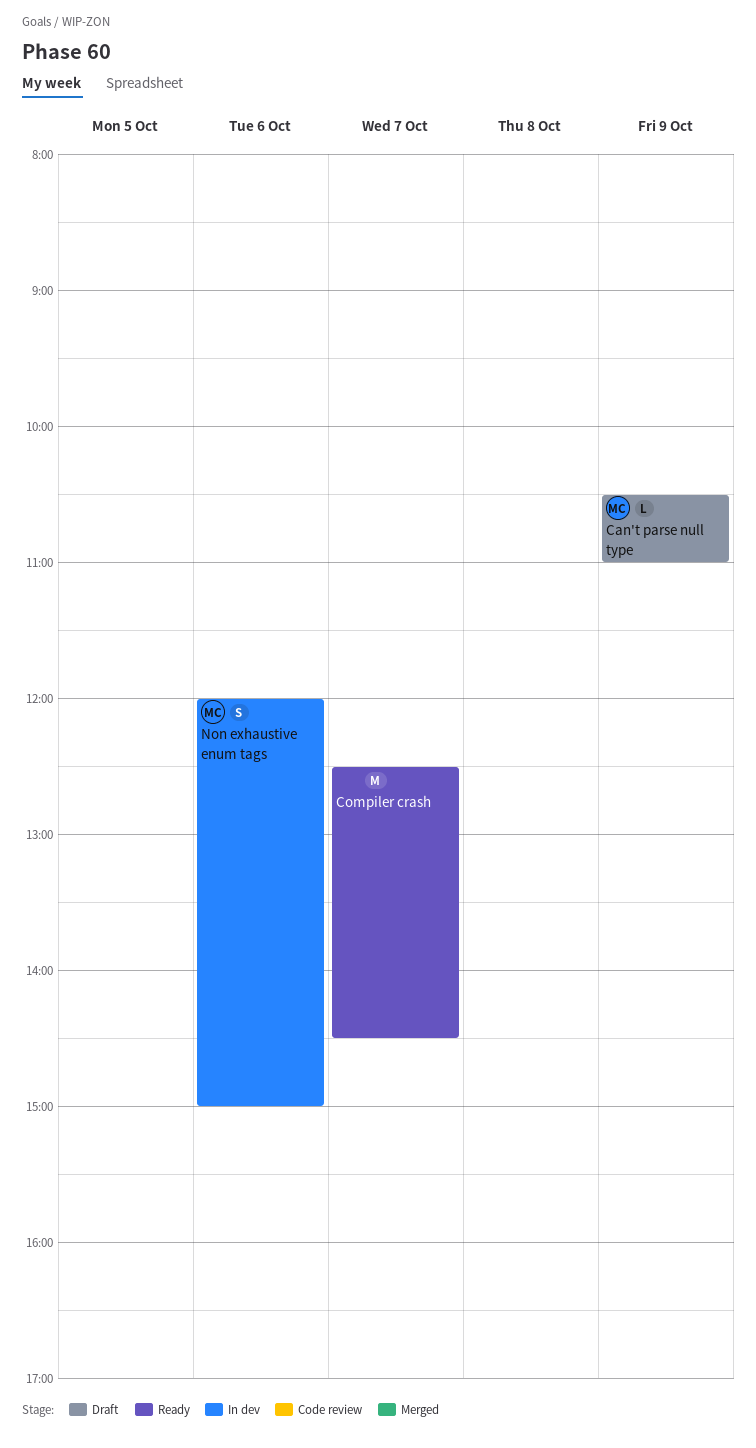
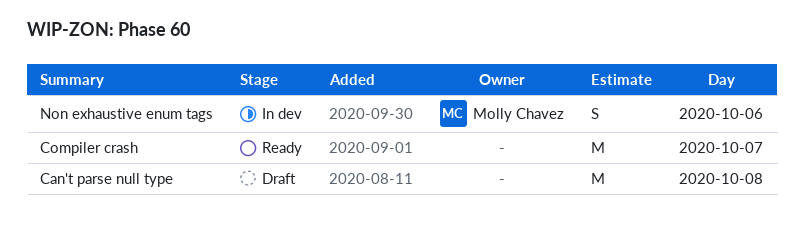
Can't parse null type, owner: Molly Chavez -> none
Can't parse null type, estimate: L -> M
Can't parse null type, day: Oct 9 -> Oct 8

